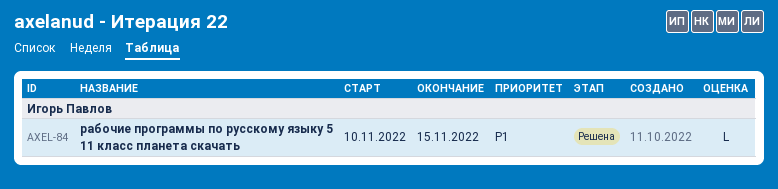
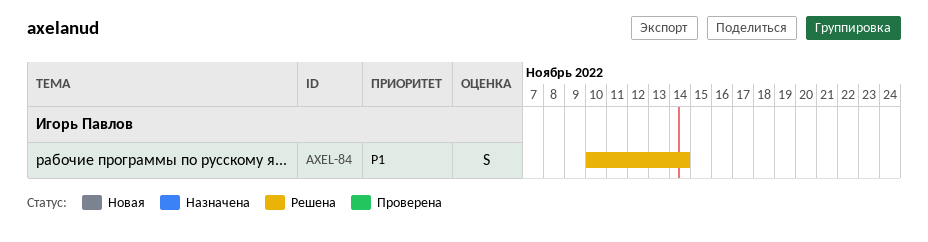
AXEL-84, estimate: L -> S
AXEL-84, due: Nov 15 -> Nov 14

